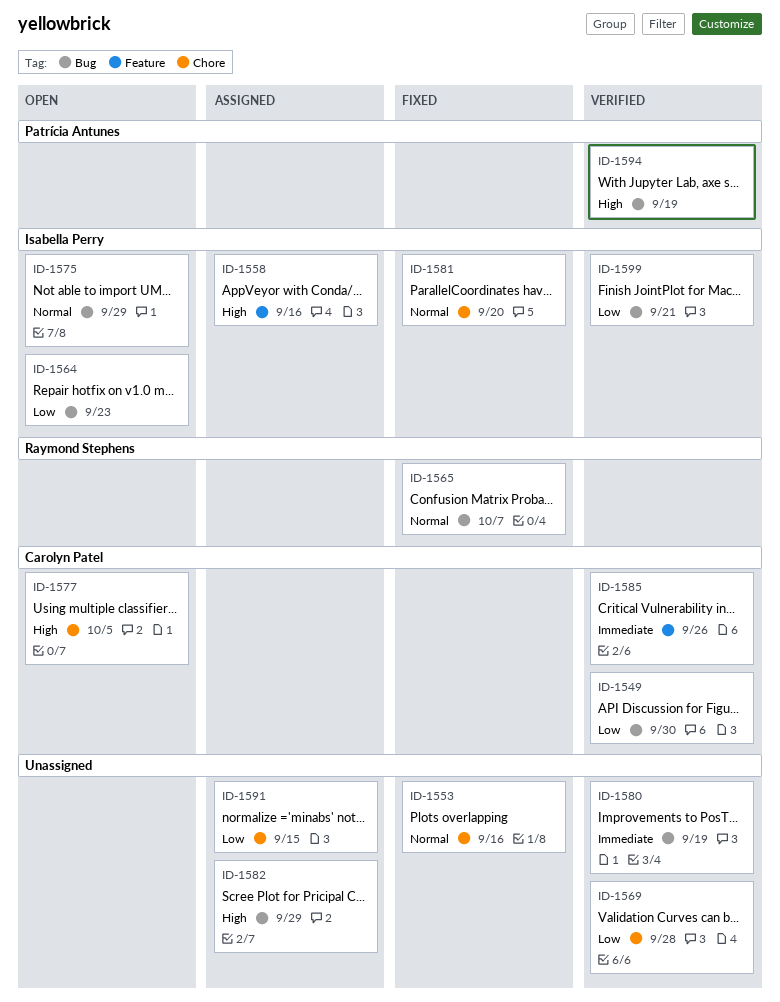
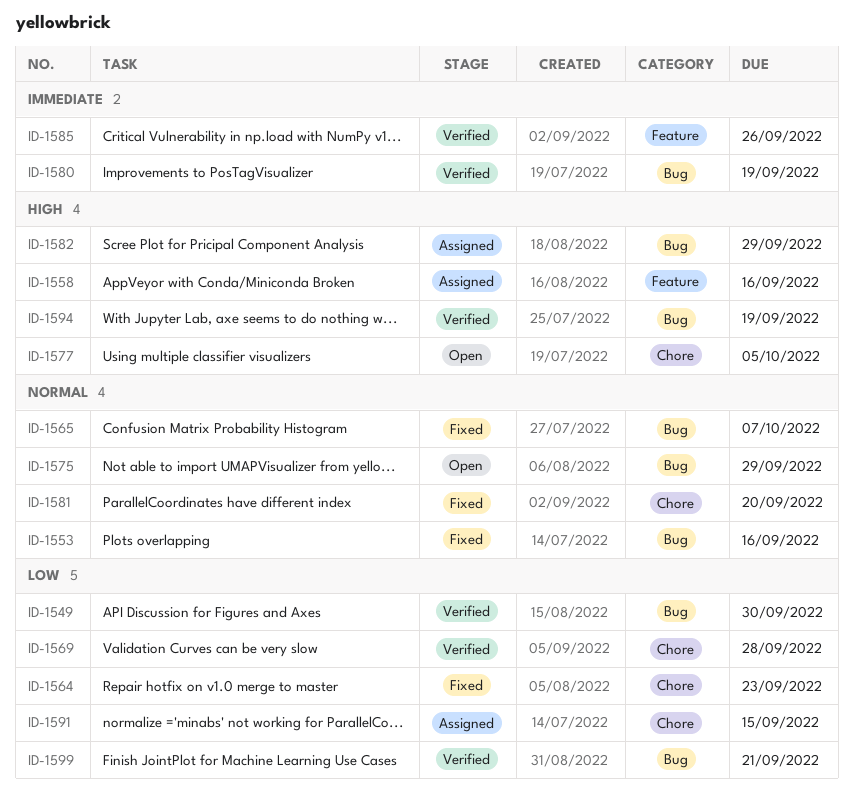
ID-1553, label: Chore -> Bug
ID-1564, status: Open -> Fixed
ID-1564, label: Bug -> Chore

